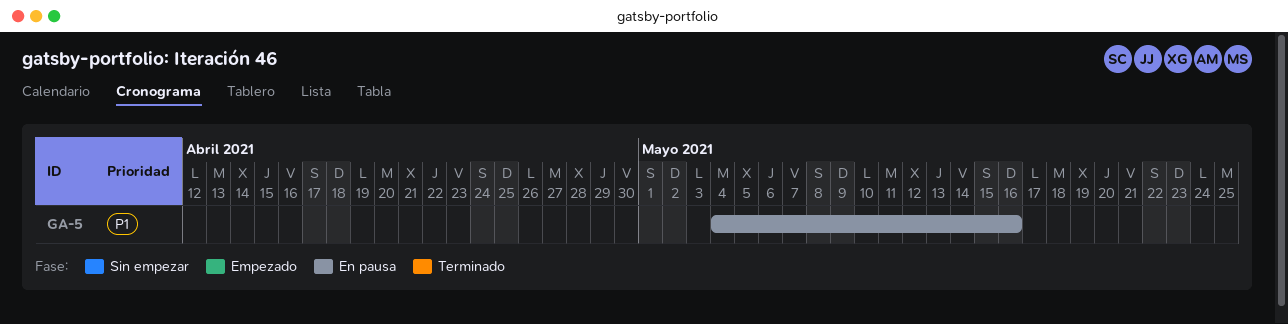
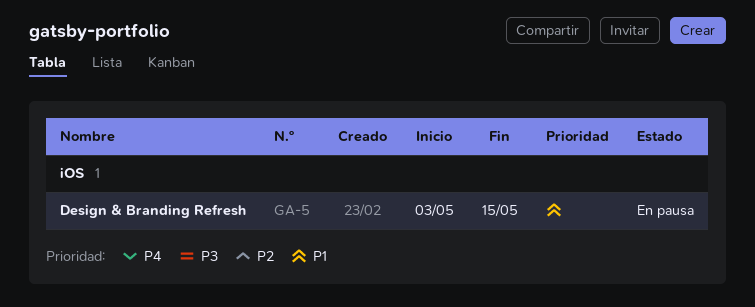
GA-5, start: May 4 -> May 3
GA-5, due: May 16 -> May 15

